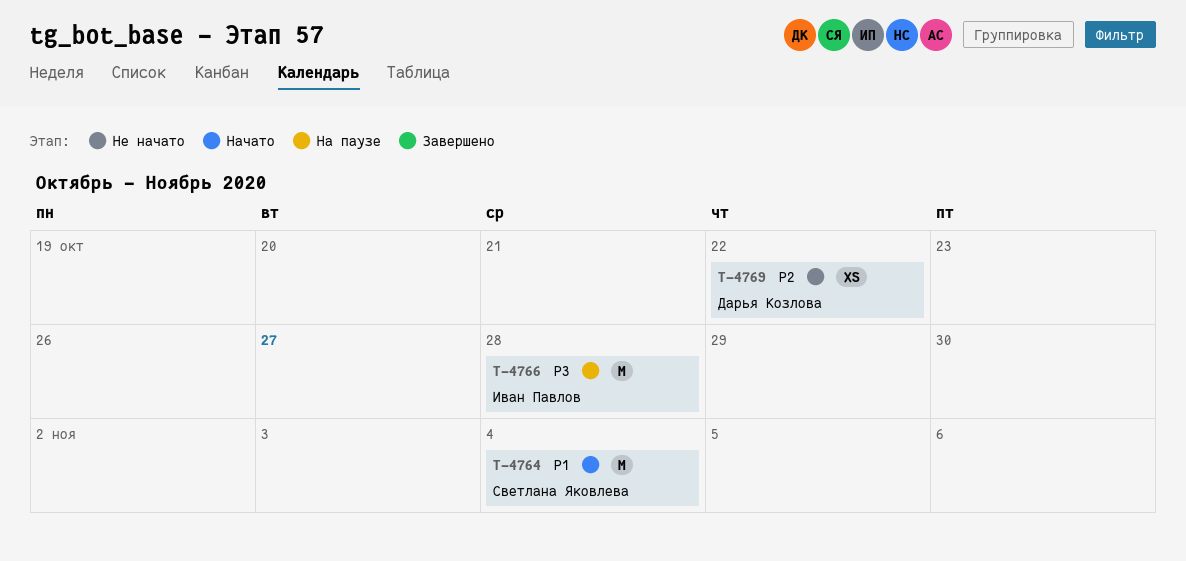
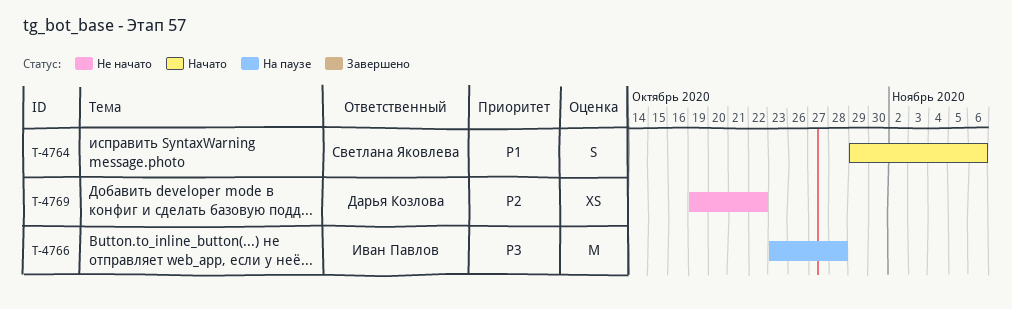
T-4764, estimate: M -> S
T-4764, due: Nov 4 -> Nov 6

